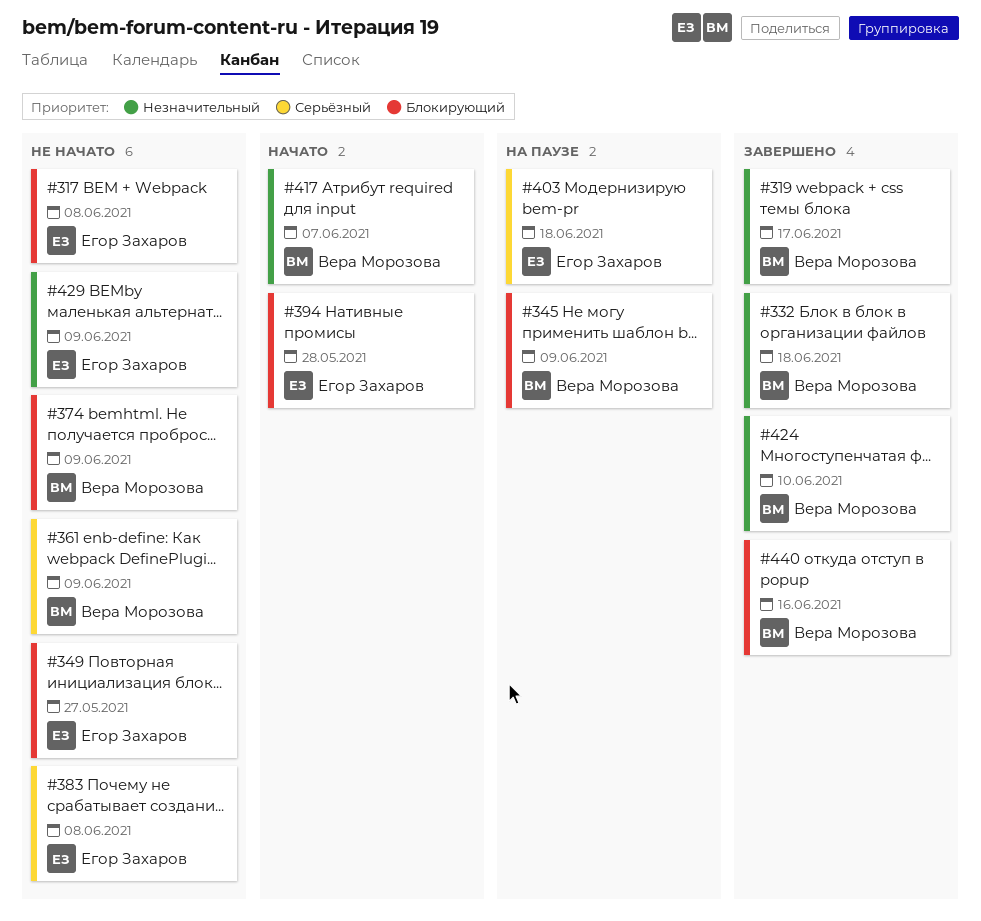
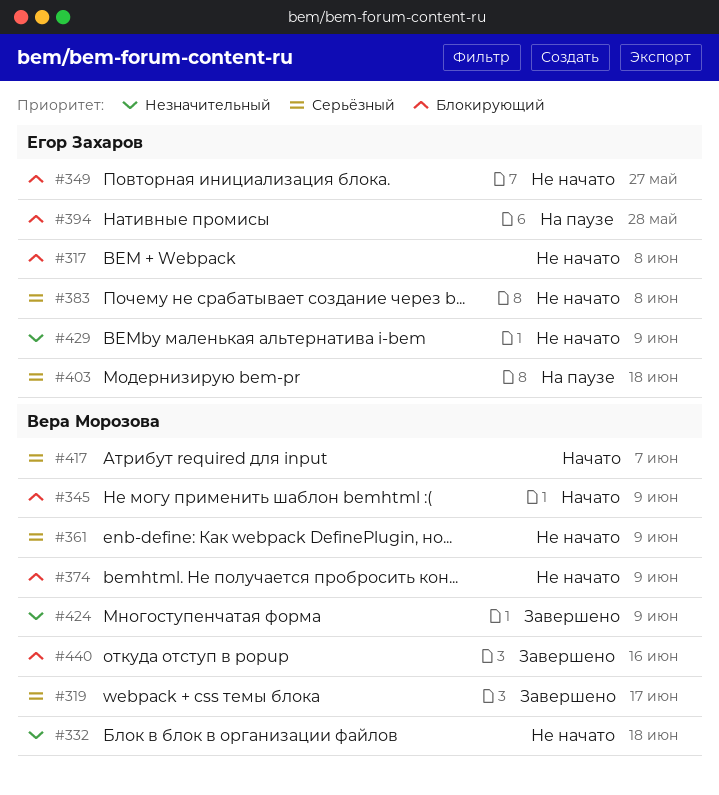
#319, priority: Незначительный -> Серьёзный
#332, status: Завершено -> Не начато
#345, status: На паузе -> Начато
#394, status: Начато -> На паузе
#417, priority: Незначительный -> Серьёзный
#424, due: Jun 10 -> Jun 9

